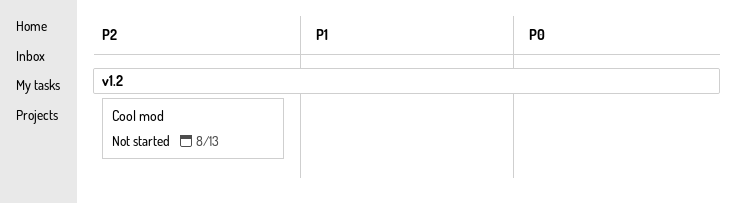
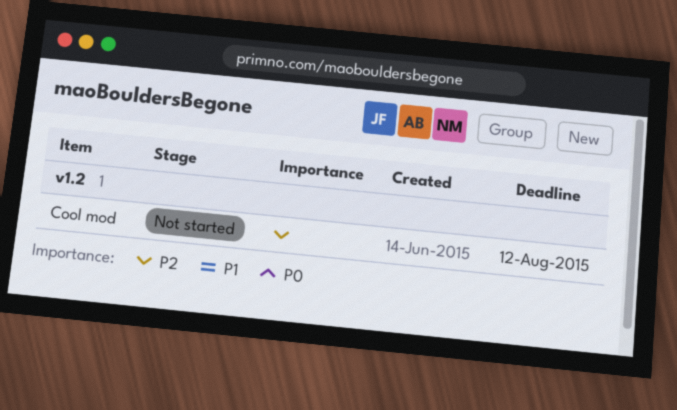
Cool mod, due: Aug 13 -> Aug 12

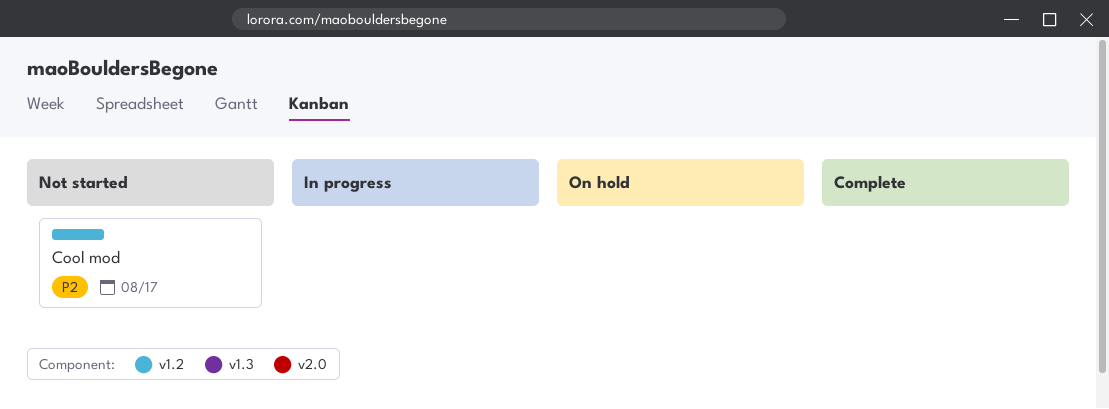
Cool mod, due: Aug 12 -> Aug 17

